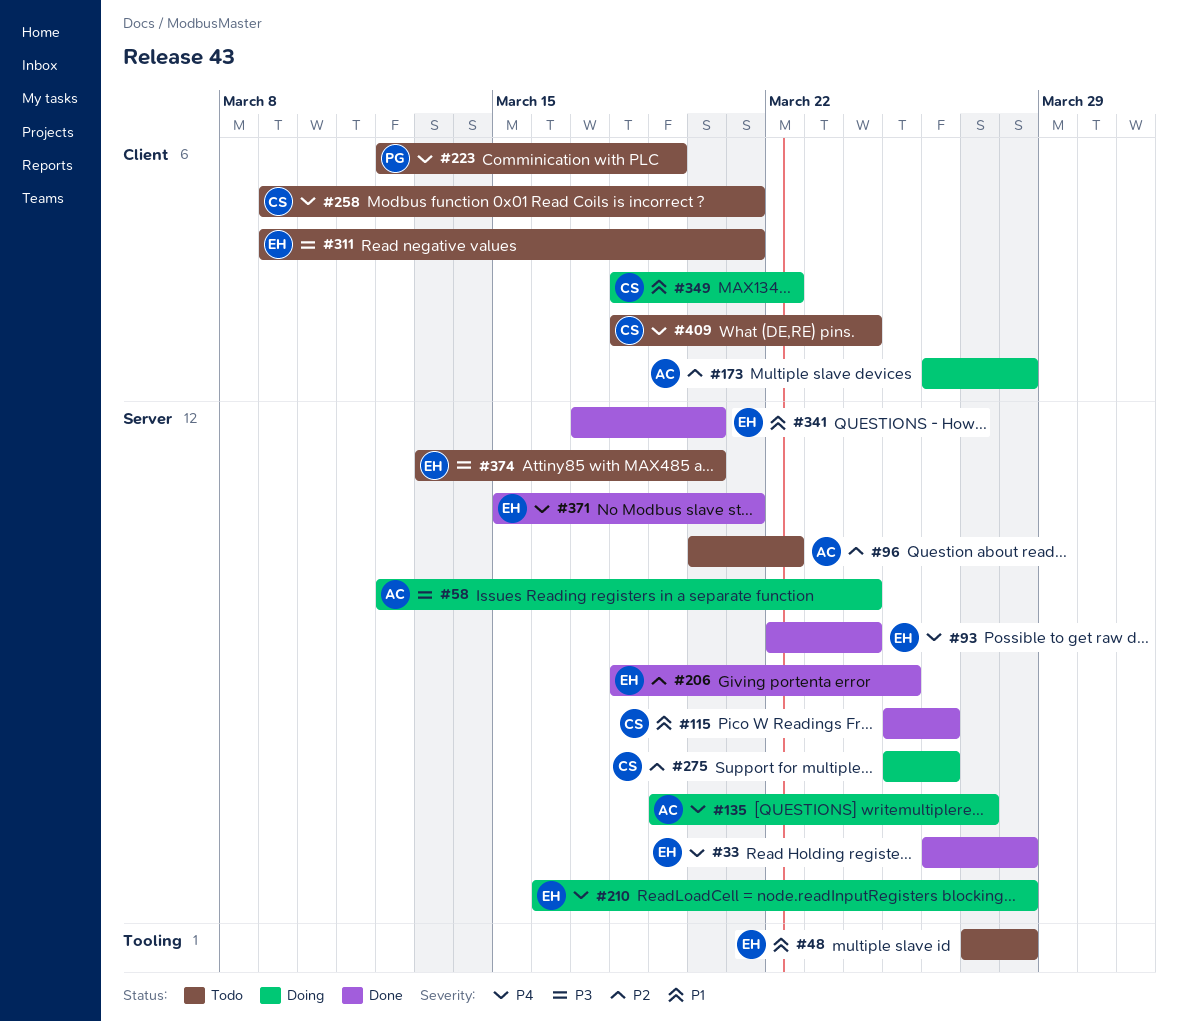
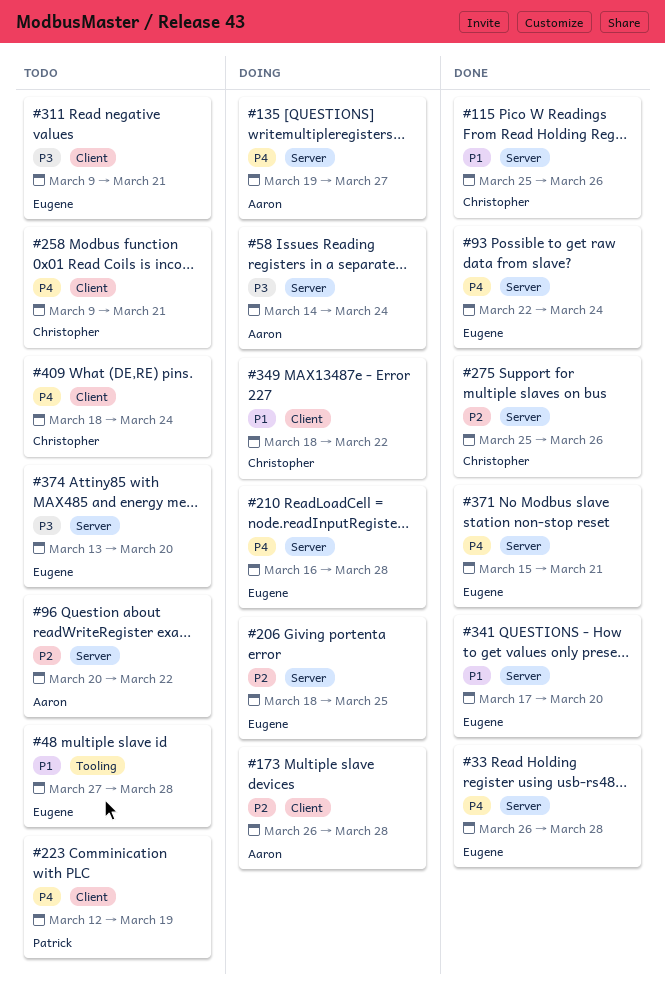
#58, start: Mar 12 -> Mar 14
#206, status: Done -> Doing
#275, status: Doing -> Done

